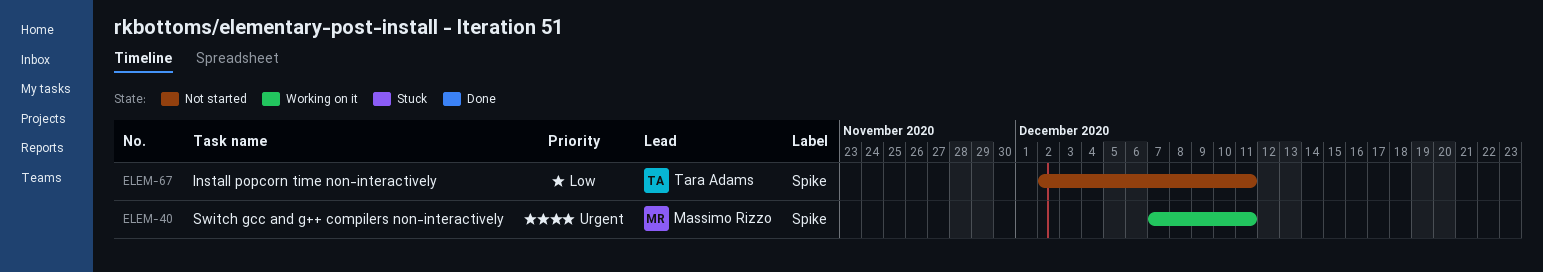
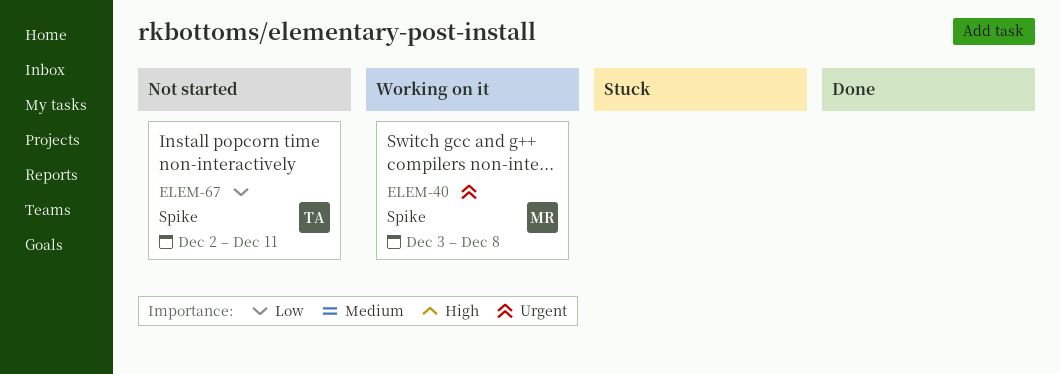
ELEM-40, start: Dec 7 -> Dec 3
ELEM-40, due: Dec 11 -> Dec 8

